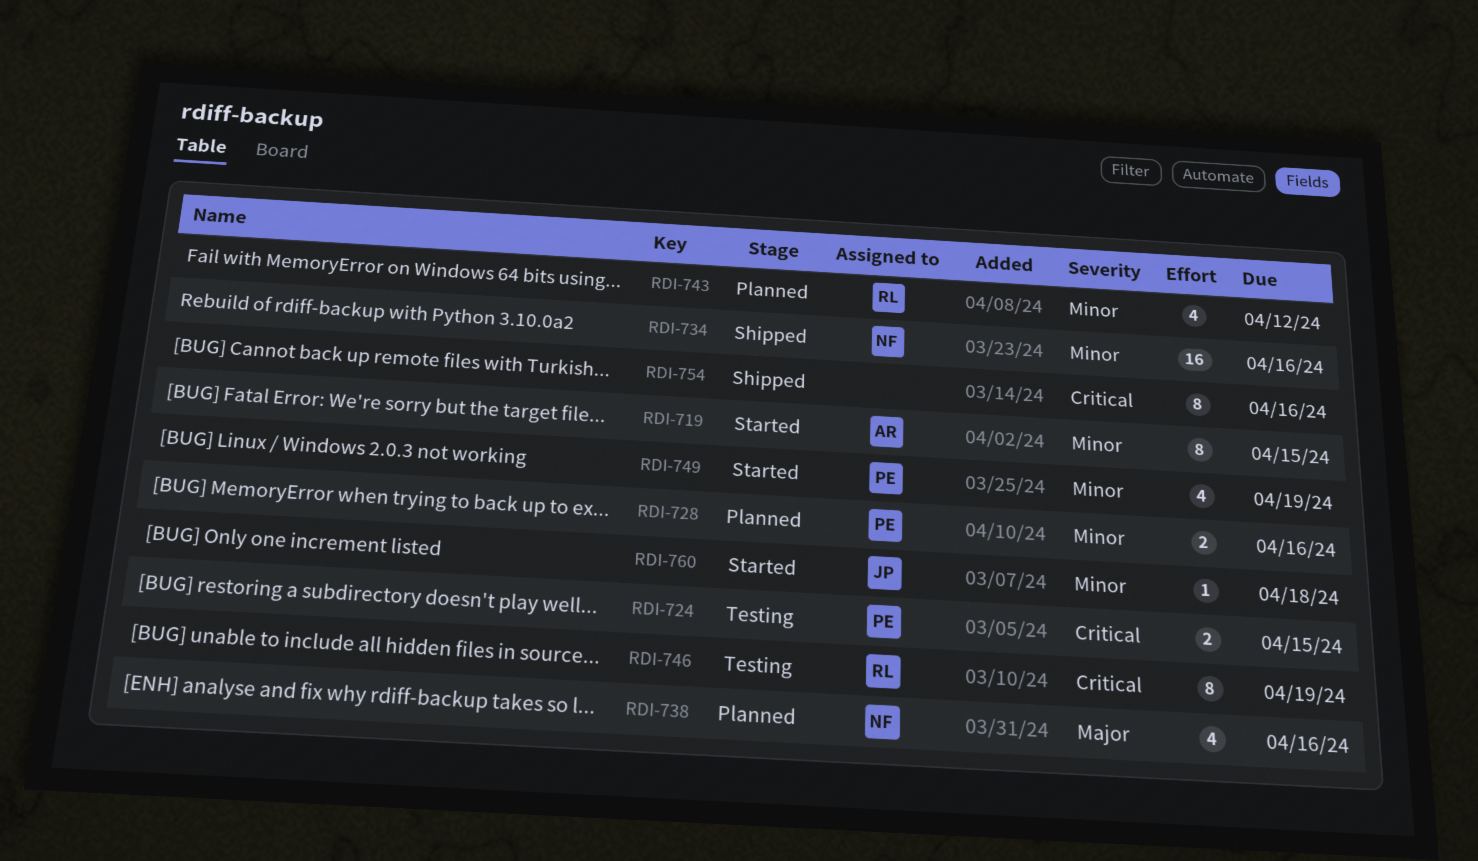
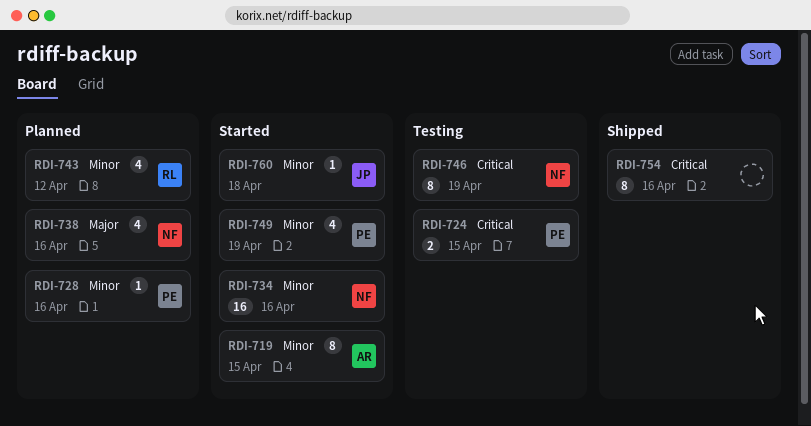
RDI-728, estimate: 2 -> 1
RDI-734, status: Shipped -> Started
RDI-746, owner: RL -> NF

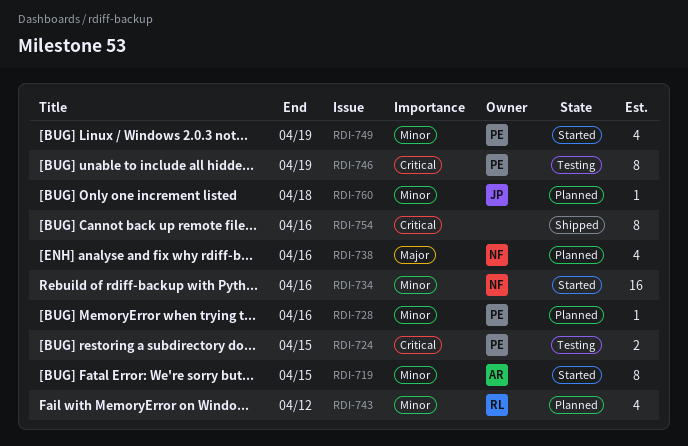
RDI-746, owner: NF -> PE
RDI-760, status: Started -> Planned

